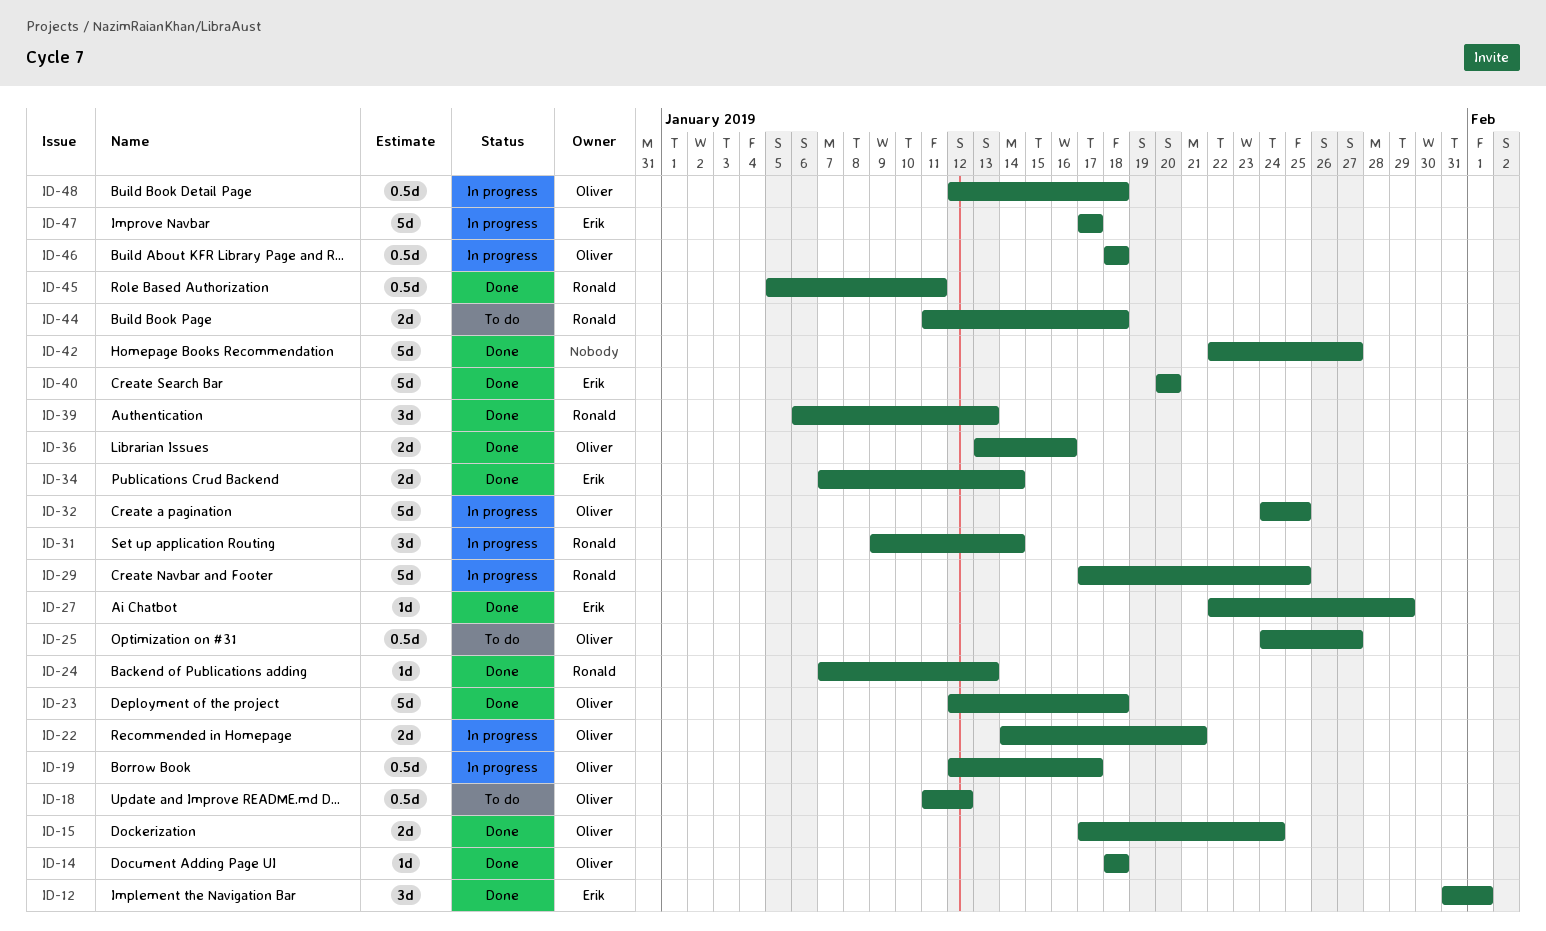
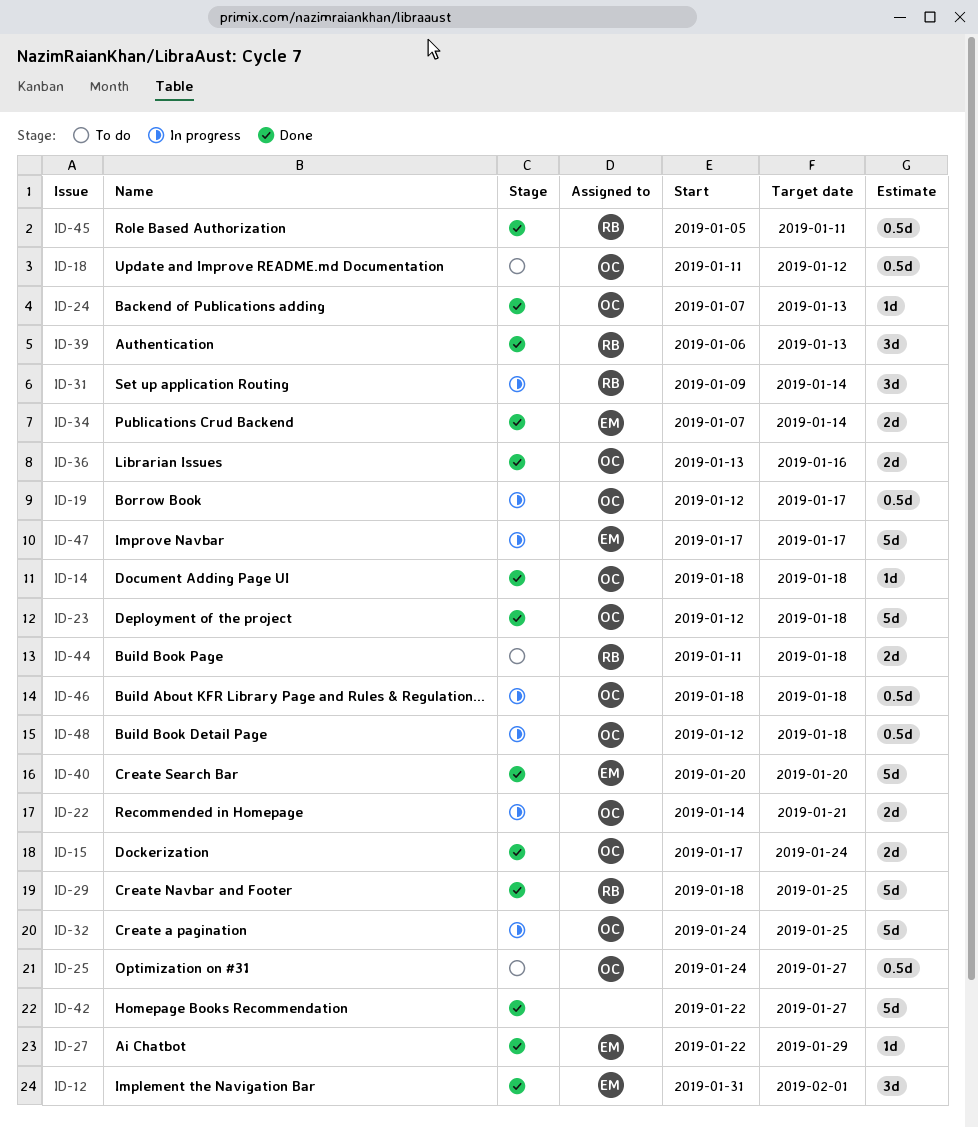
ID-24, owner: Ronald -> Oliver
ID-29, status: In progress -> Done
ID-29, start: Jan 17 -> Jan 18

